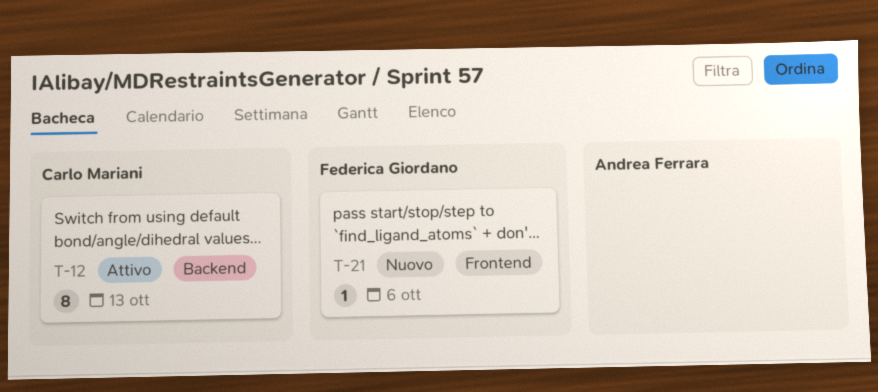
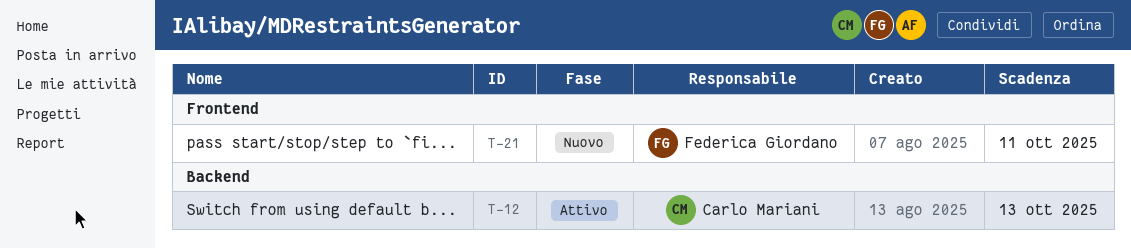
T-21, due: Oct 6 -> Oct 11

